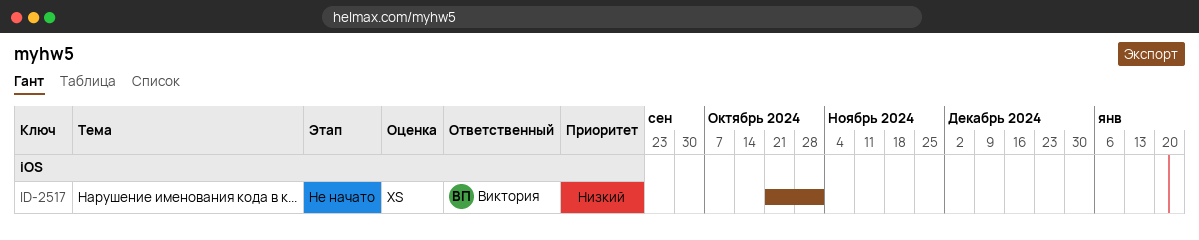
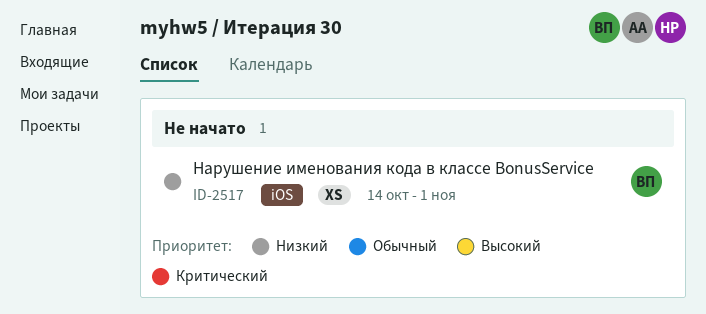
ID-2517, start: Oct 21 -> Oct 14

